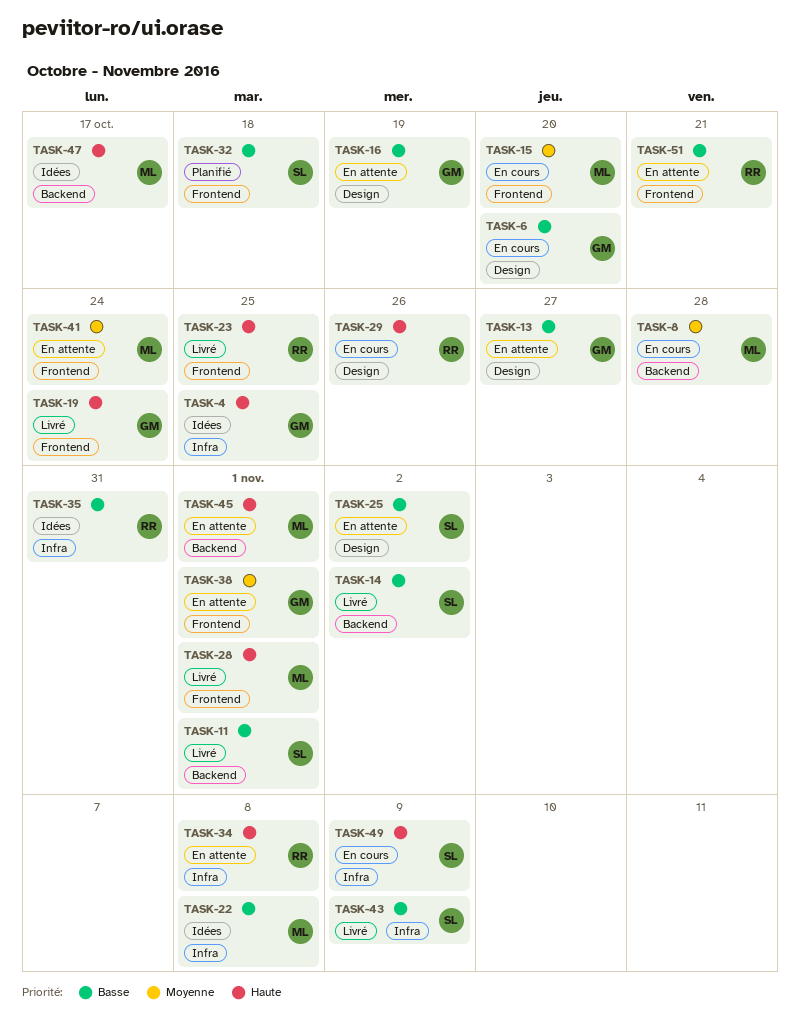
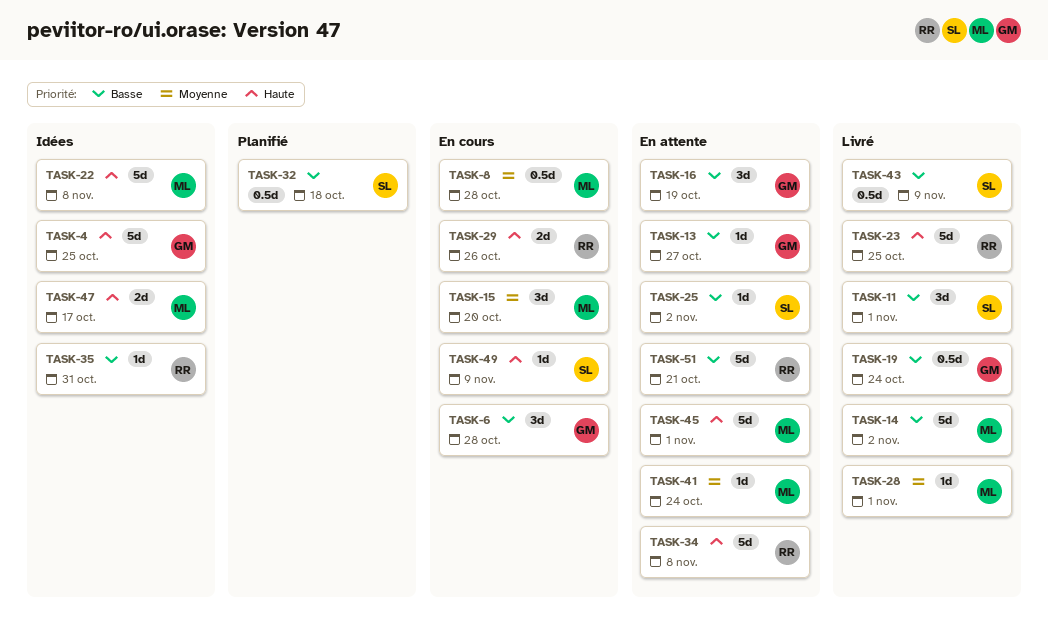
TASK-6, due: Oct 20 -> Oct 28
TASK-14, owner: SL -> ML
TASK-19, priority: Haute -> Basse
TASK-22, priority: Basse -> Haute
TASK-28, priority: Haute -> Moyenne
TASK-38: present -> none

